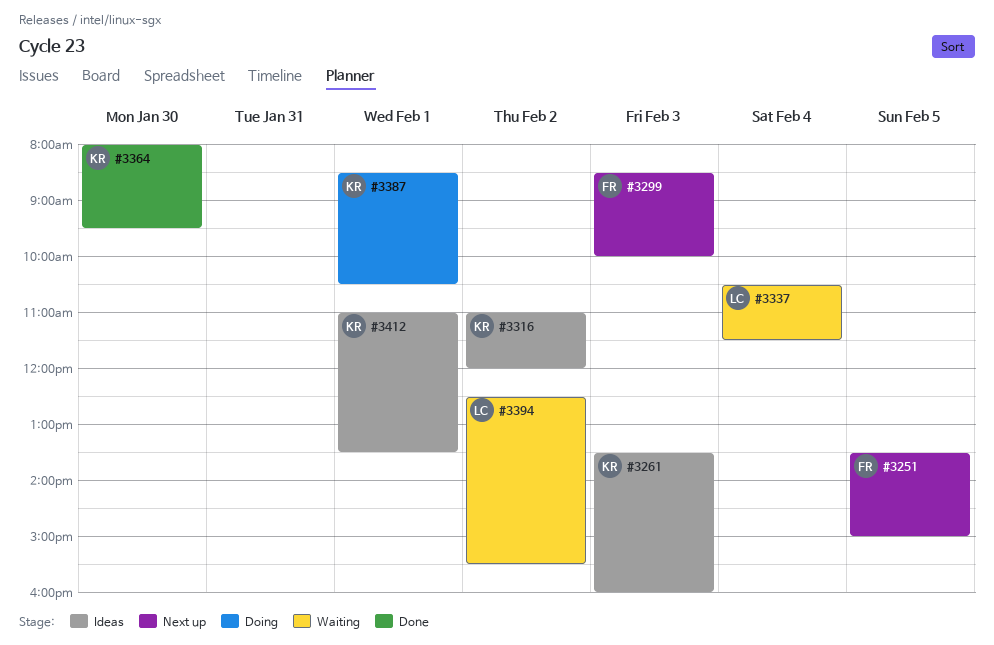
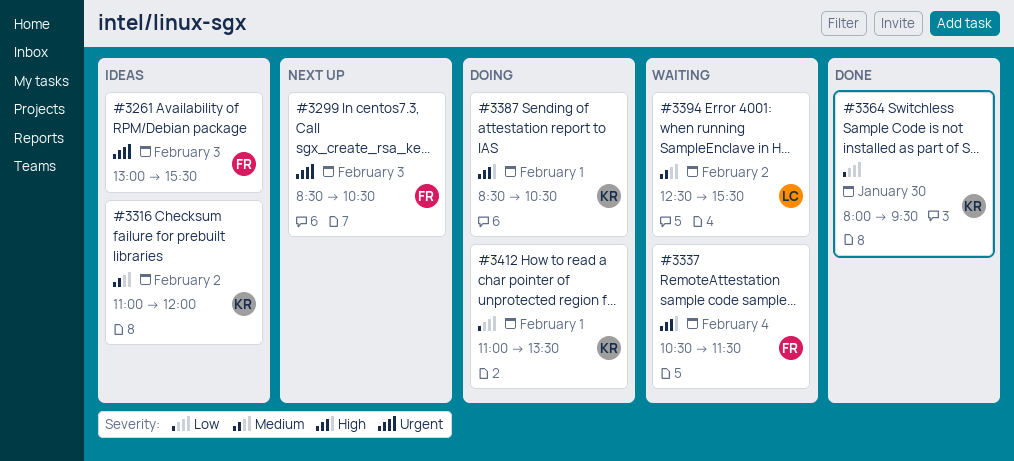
#3251: present -> none
#3261, owner: KR -> FR
#3261, begins: 13:30 -> 13:00
#3261, ends: 16:00 -> 15:30
#3299, ends: 10:00 -> 10:30
#3337, owner: LC -> FR
#3412, status: Ideas -> Doing

